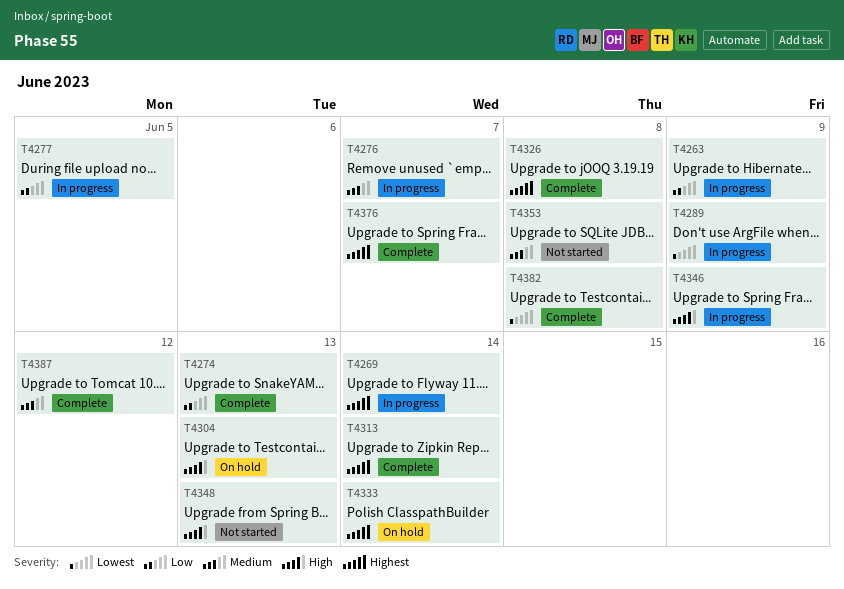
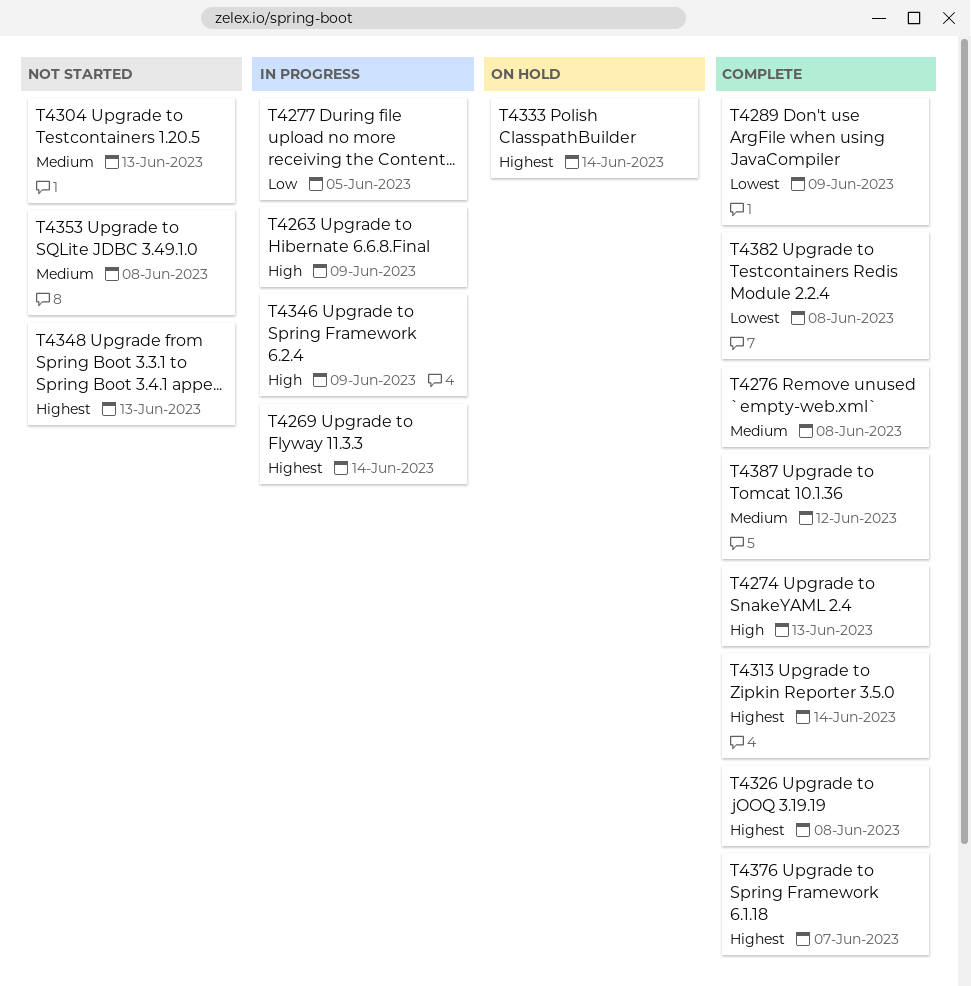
T4263, priority: Low -> High
T4274, priority: Low -> High
T4276, status: In progress -> Complete
T4276, due: Jun 7 -> Jun 8
T4289, status: In progress -> Complete
T4304, status: On hold -> Not started
T4304, priority: High -> Medium
T4348, priority: High -> Highest

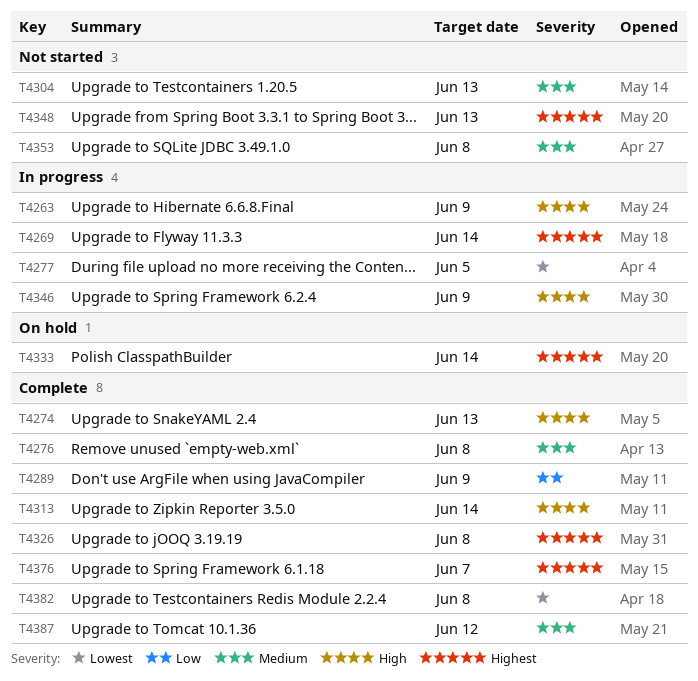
T4277, priority: Low -> Lowest
T4289, priority: Lowest -> Low
T4313, priority: Highest -> High

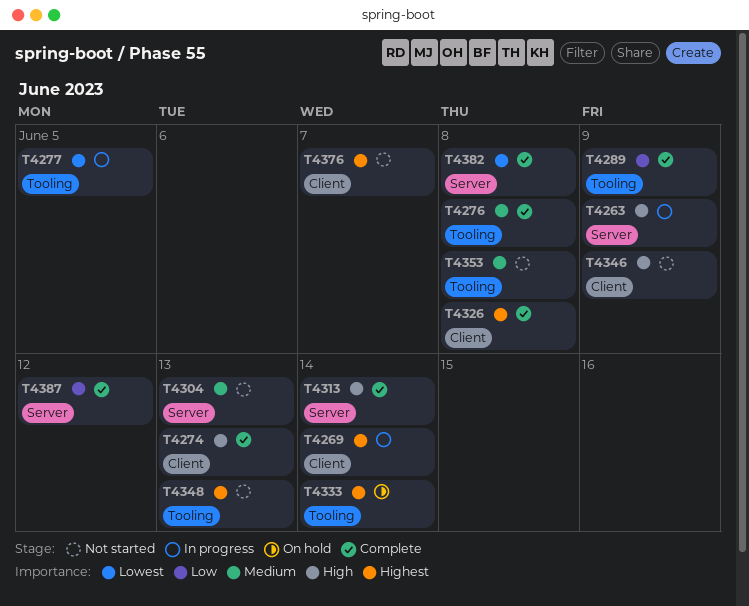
T4346, status: In progress -> Not started
T4376, status: Complete -> Not started
T4387, priority: Medium -> Low

